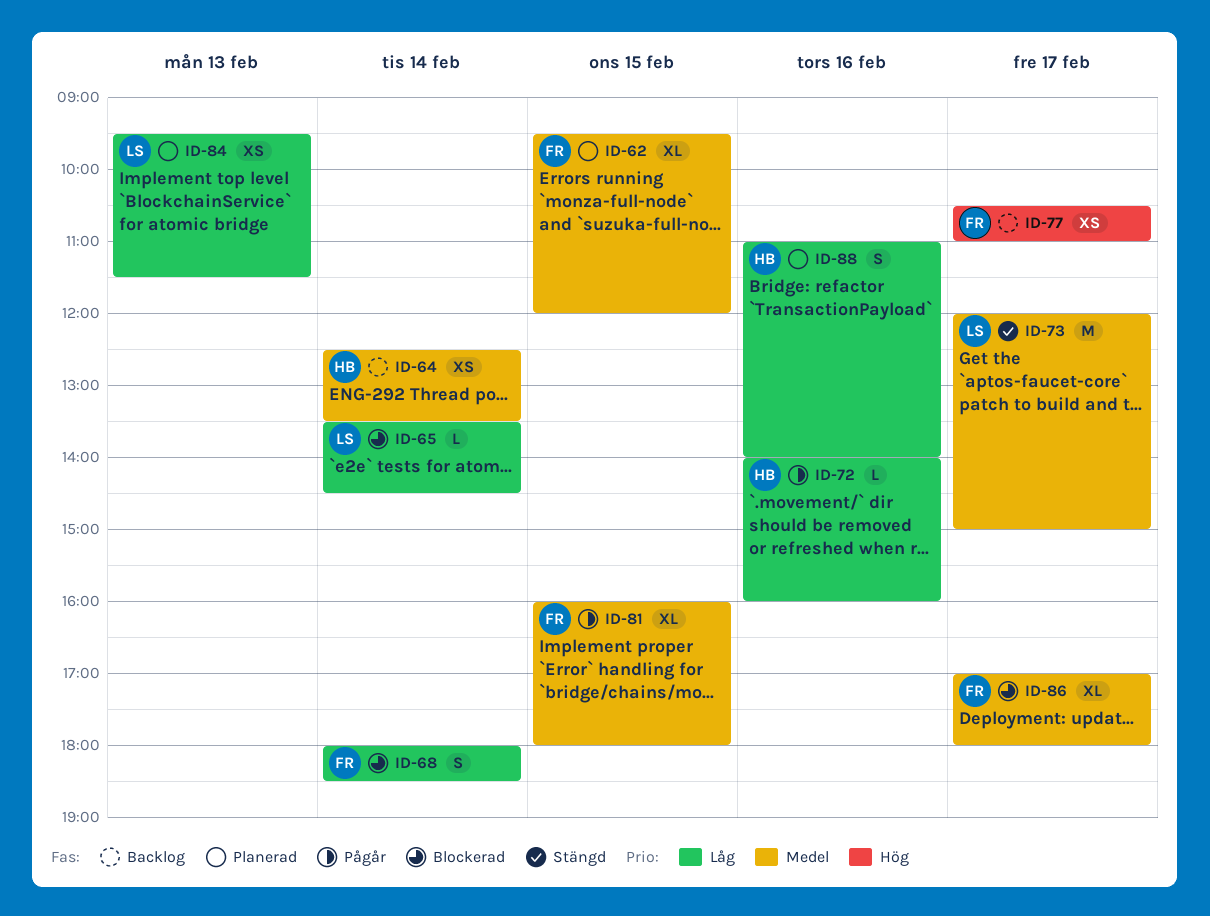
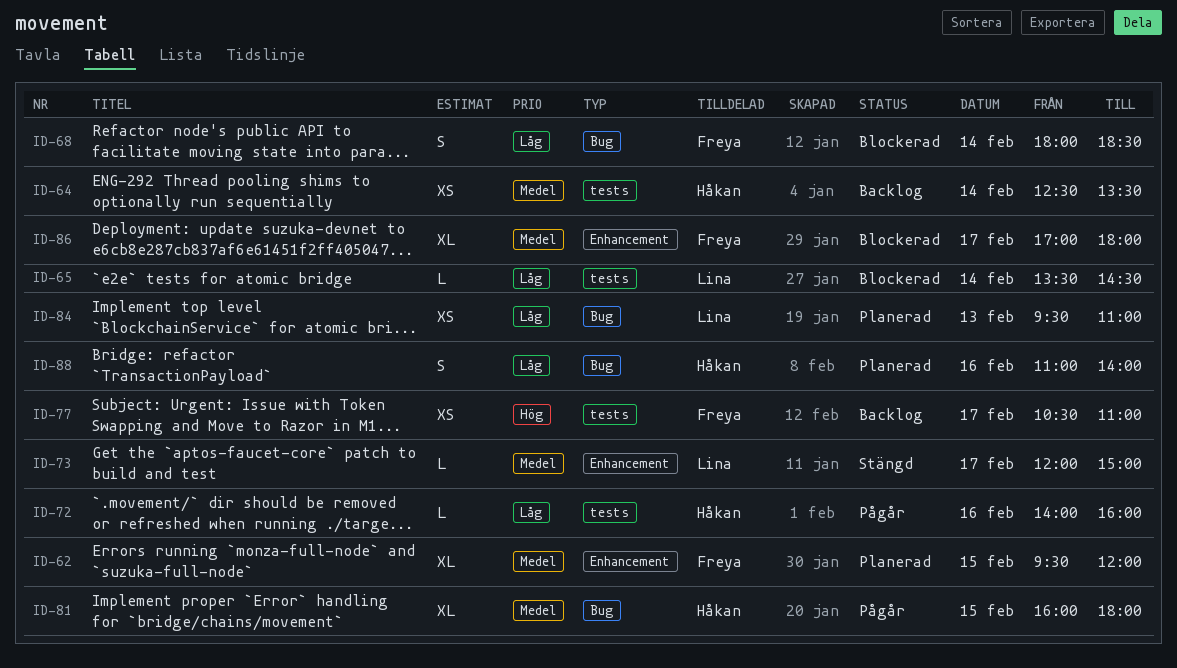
ID-73, estimate: M -> L
ID-81, owner: Freya -> Håkan
ID-84, ends: 11:30 -> 11:00

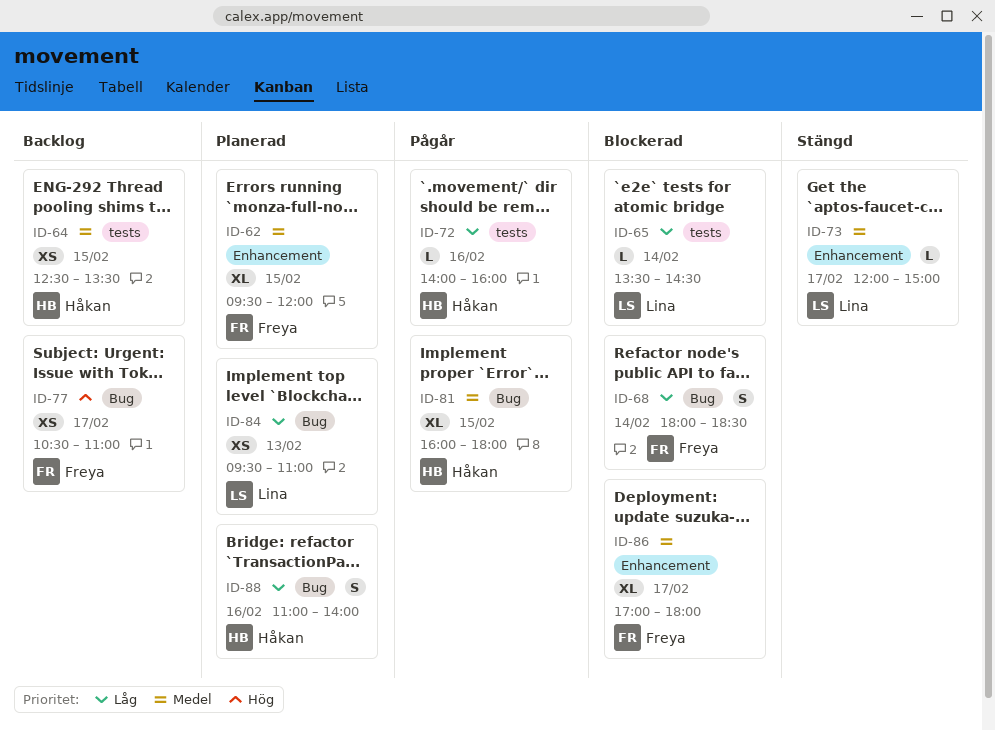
ID-64, day: Feb 14 -> Feb 15
ID-77, label: tests -> Bug

